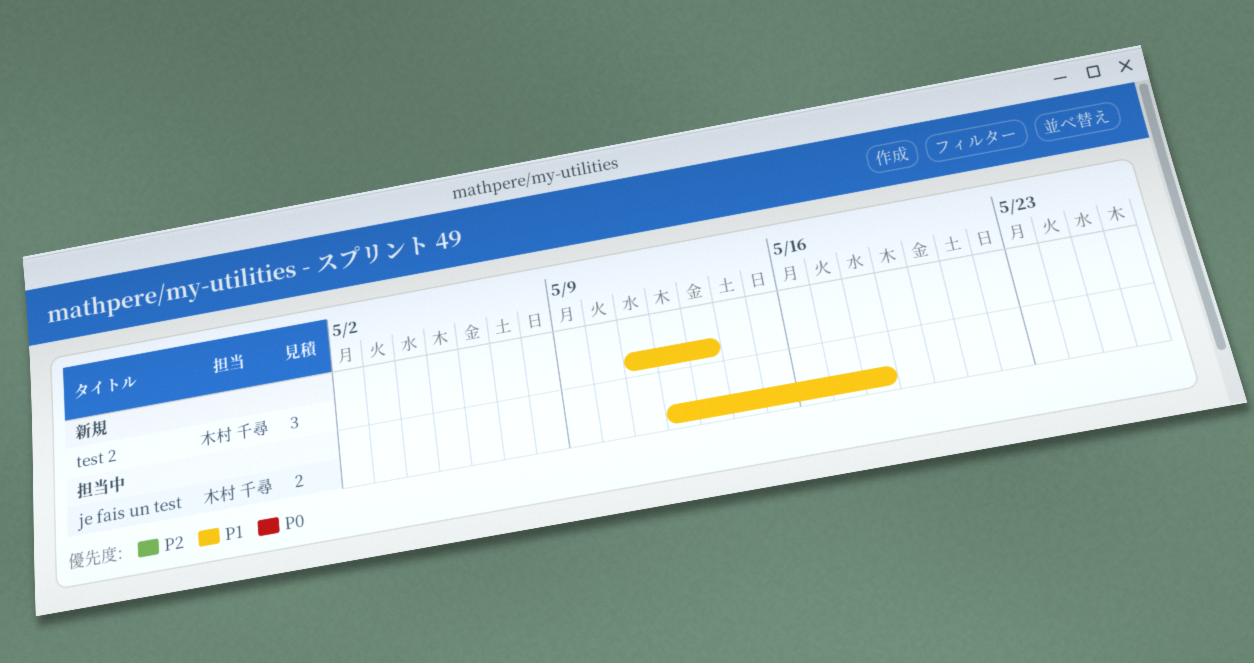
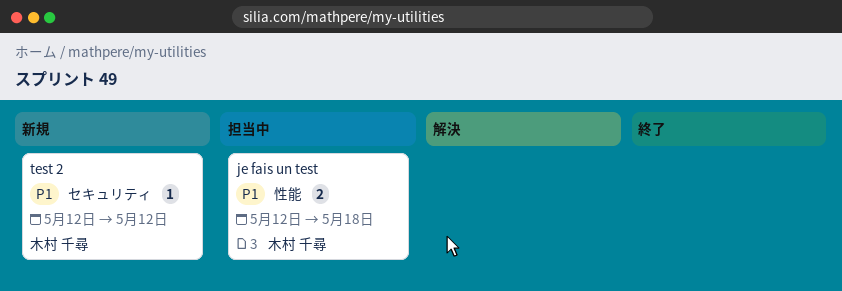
test 2, estimate: 3 -> 1
test 2, start: May 11 -> May 12
test 2, due: May 13 -> May 12

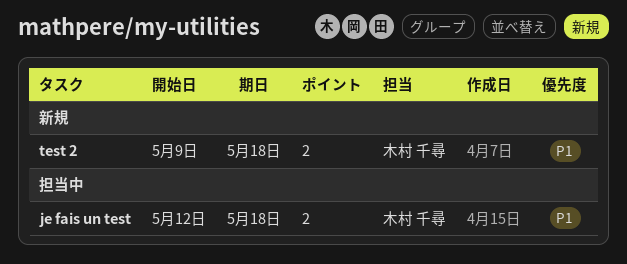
test 2, estimate: 1 -> 2
test 2, start: May 12 -> May 9
test 2, due: May 12 -> May 18

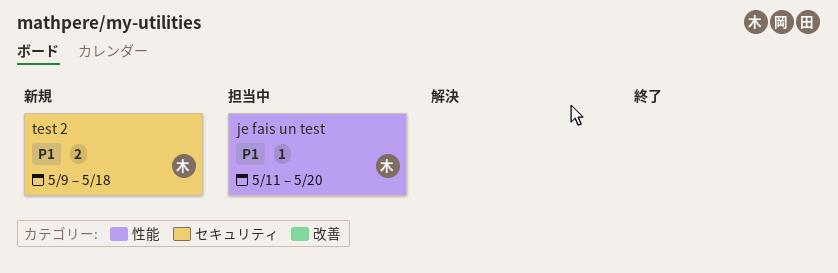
je fais un test, estimate: 2 -> 1
je fais un test, start: May 12 -> May 11
je fais un test, due: May 18 -> May 20

